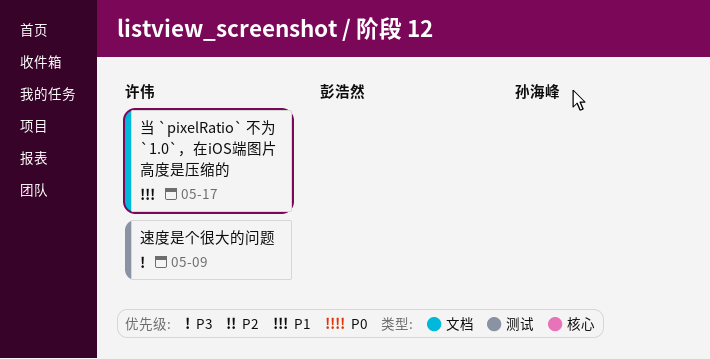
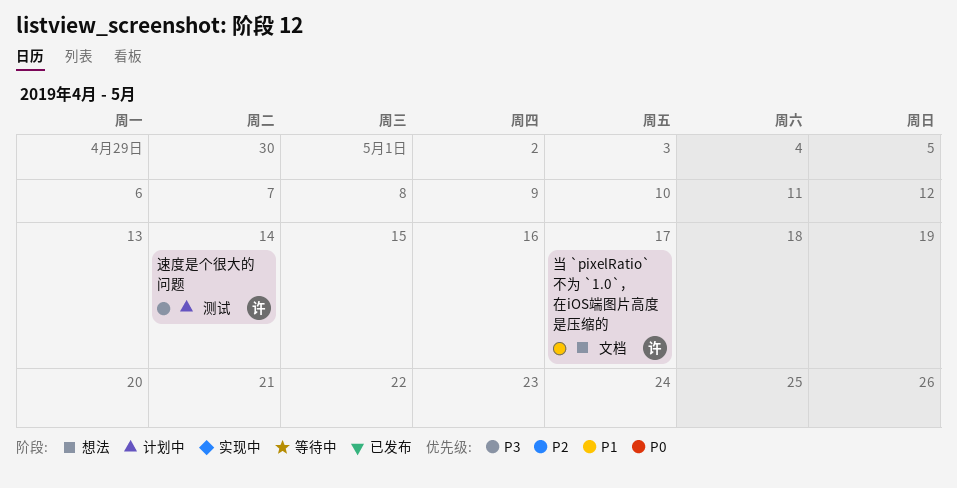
速度是个很大的问题, due: May 9 -> May 14

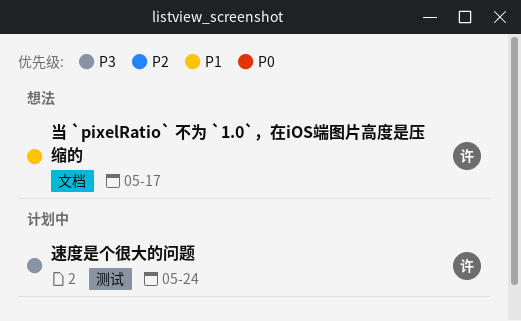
速度是个很大的问题, due: May 14 -> May 24

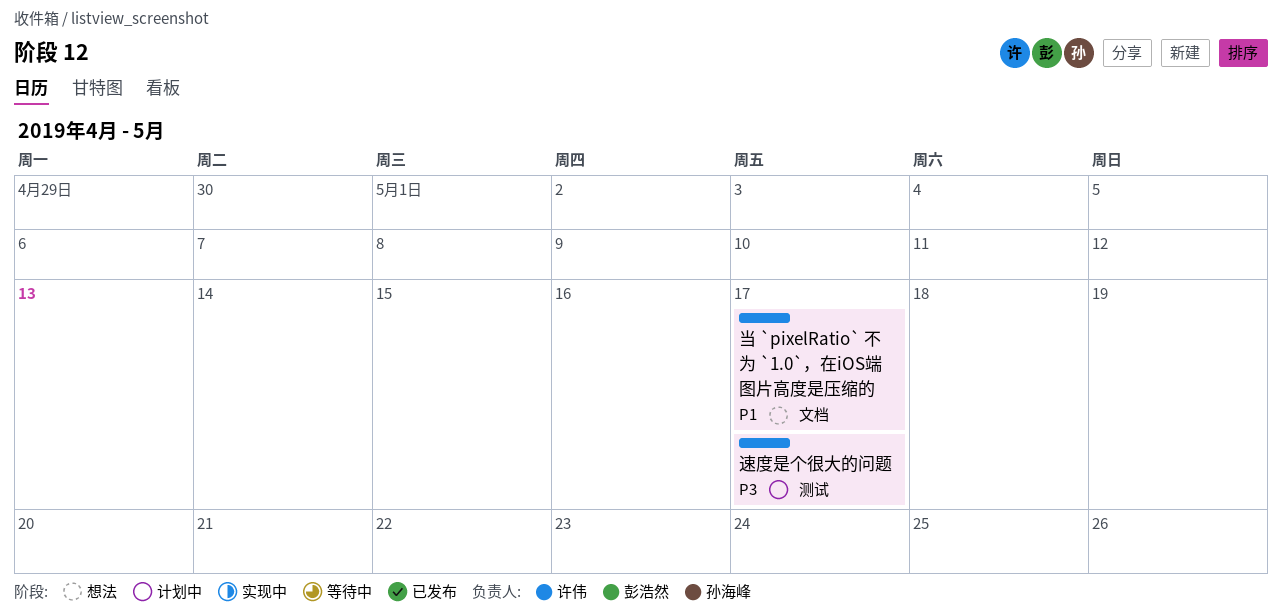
速度是个很大的问题, due: May 24 -> May 17

